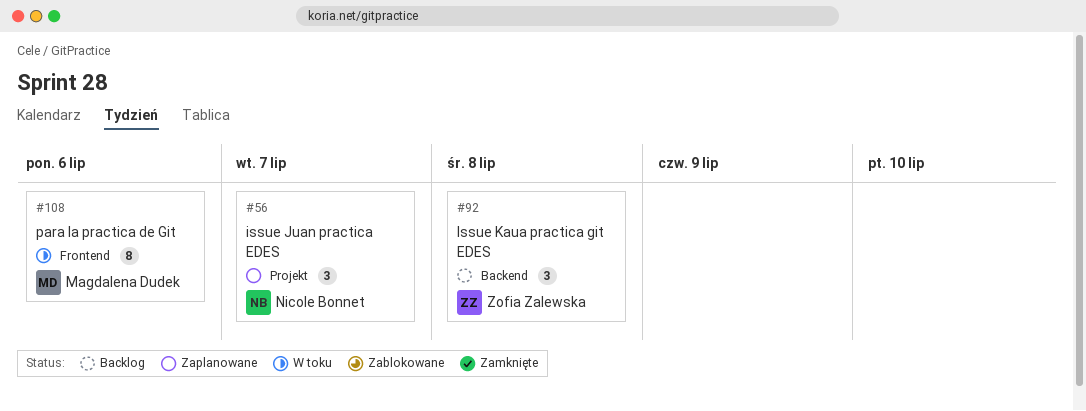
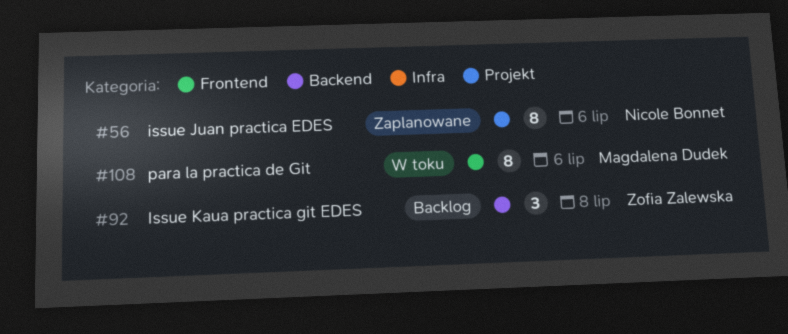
#56, estimate: 3 -> 8
#56, due: Jul 7 -> Jul 6

